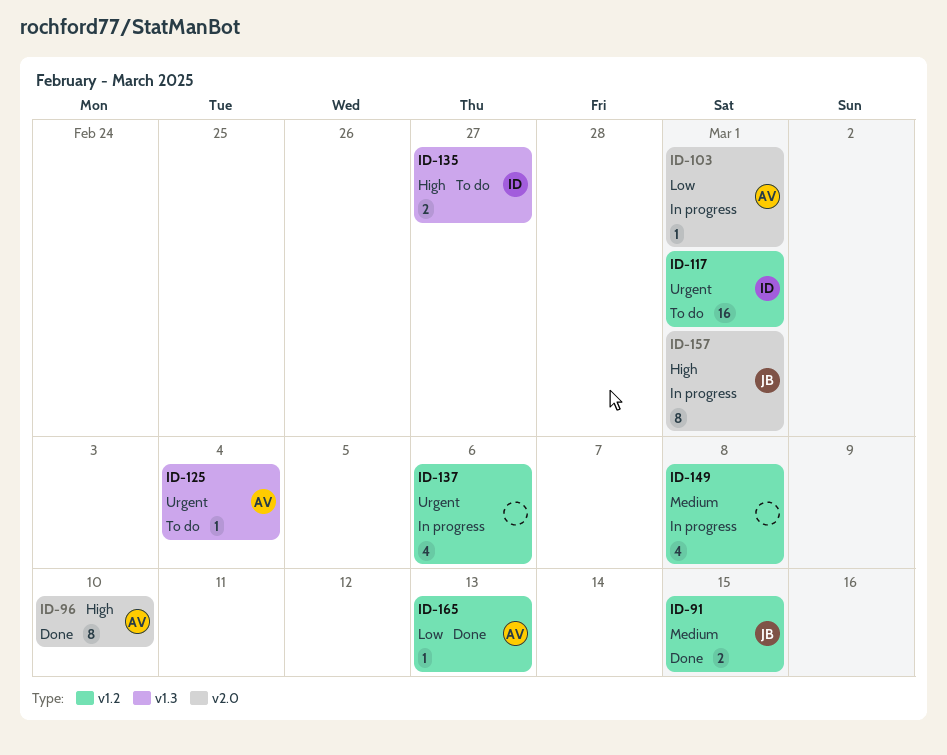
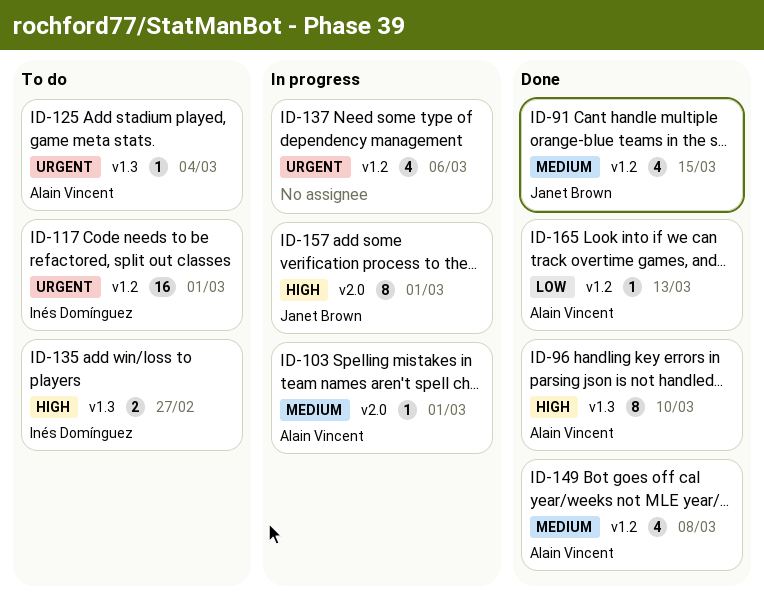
ID-91, estimate: 2 -> 4
ID-96, label: v2.0 -> v1.3
ID-103, priority: Low -> Medium
ID-149, status: In progress -> Done
ID-149, owner: none -> Alain Vincent

